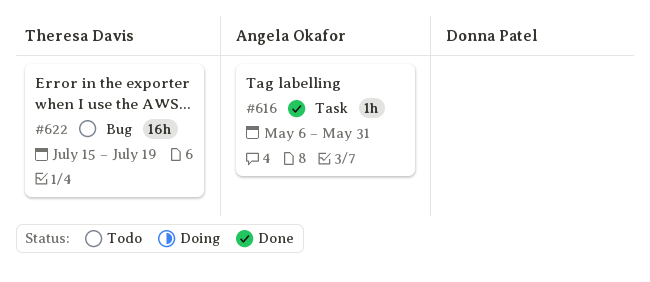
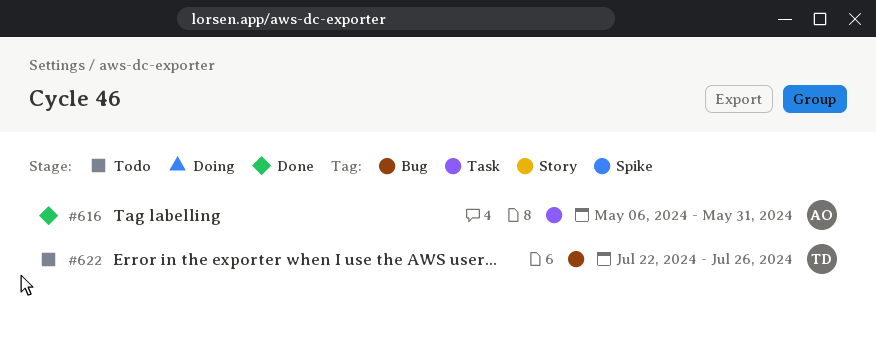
#622, start: Jul 15 -> Jul 22
#622, due: Jul 19 -> Jul 26

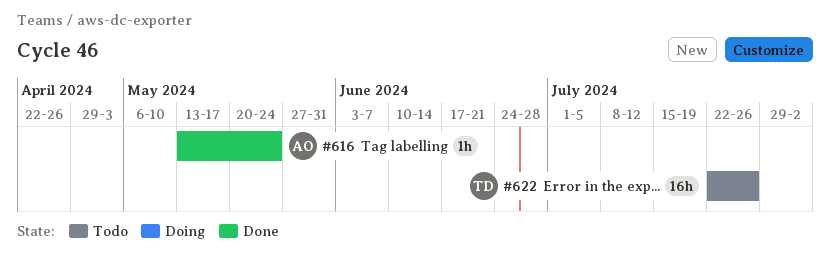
#616, start: May 6 -> May 13
#616, due: May 31 -> May 24

